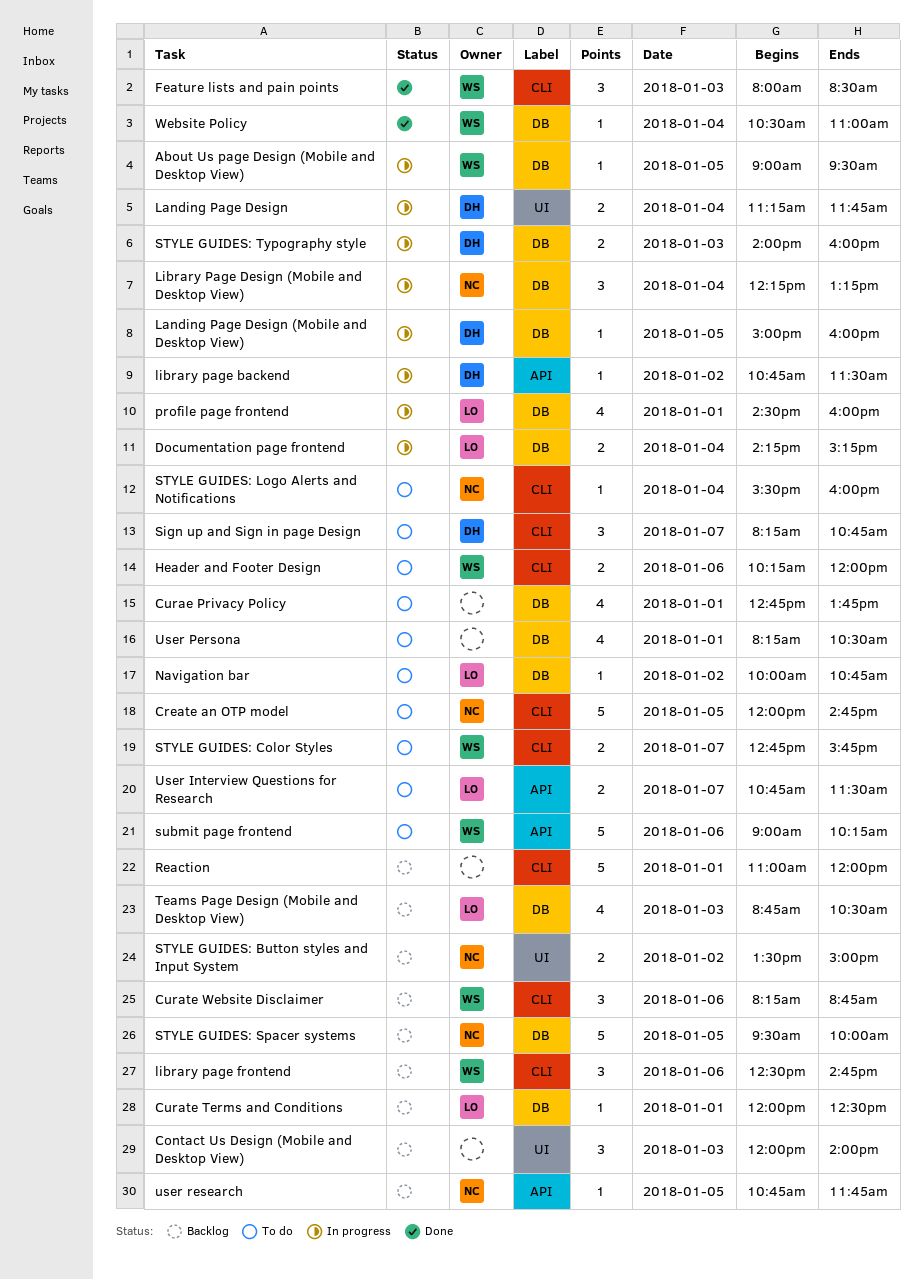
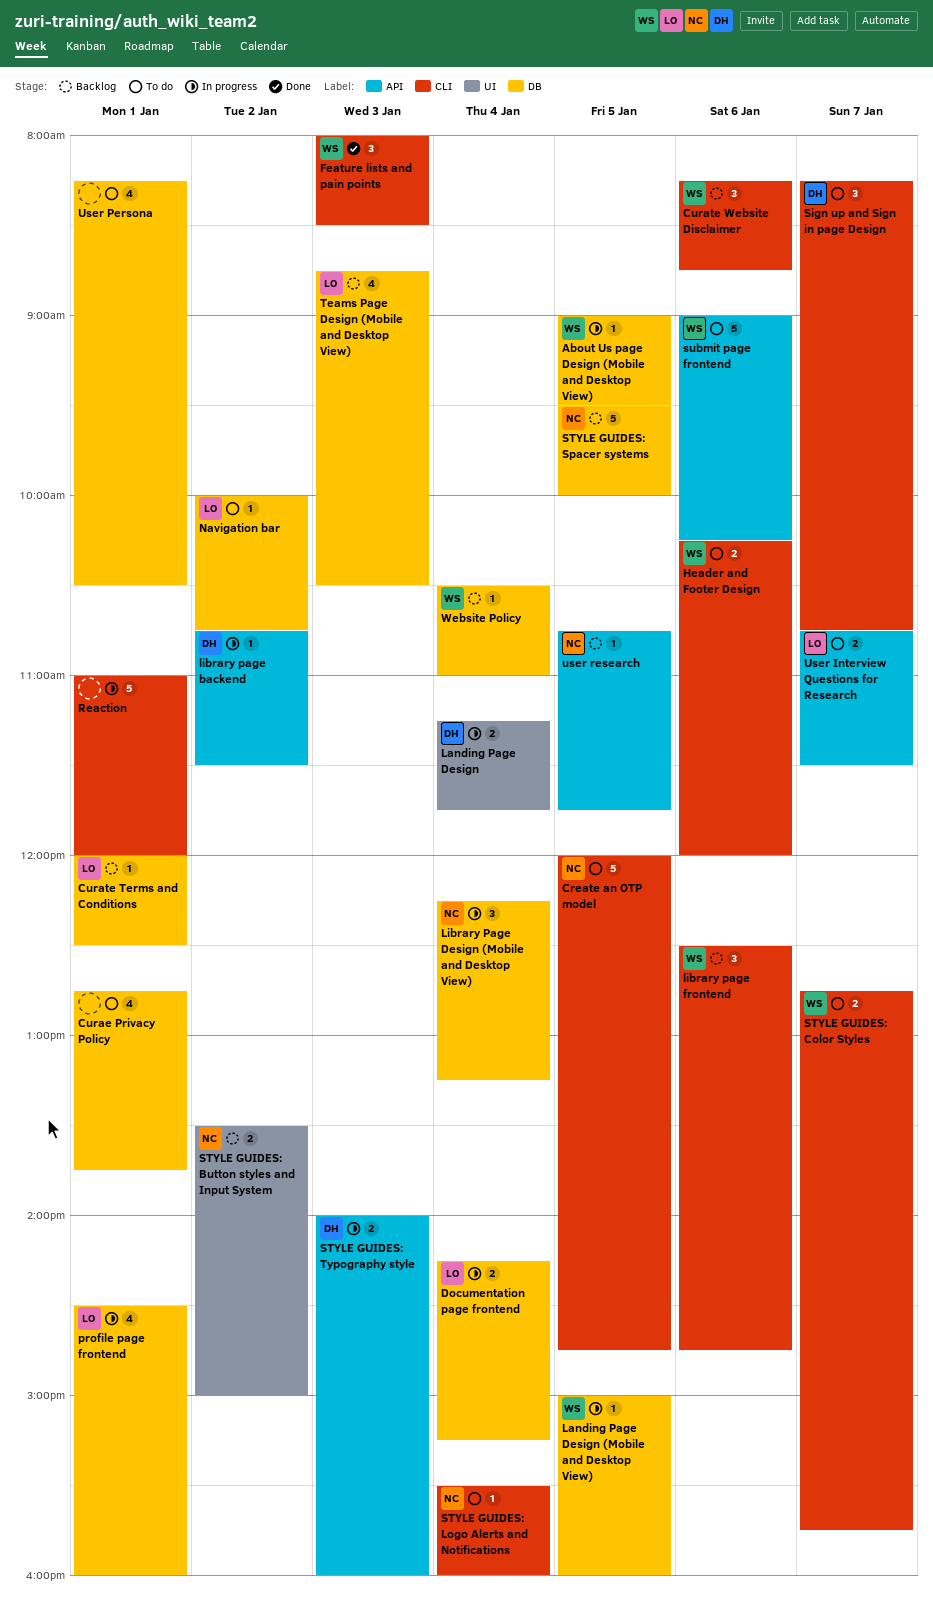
Contact Us Design (Mobile and Desktop View): present -> none
Landing Page Design (Mobile and Desktop View), owner: DH -> WS
Reaction, status: Backlog -> In progress
STYLE GUIDES: Typography style, label: DB -> API
Website Policy, status: Done -> Backlog

